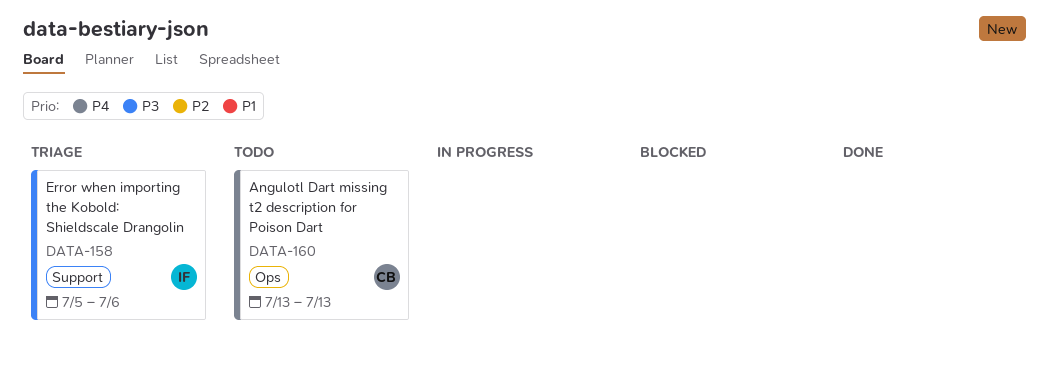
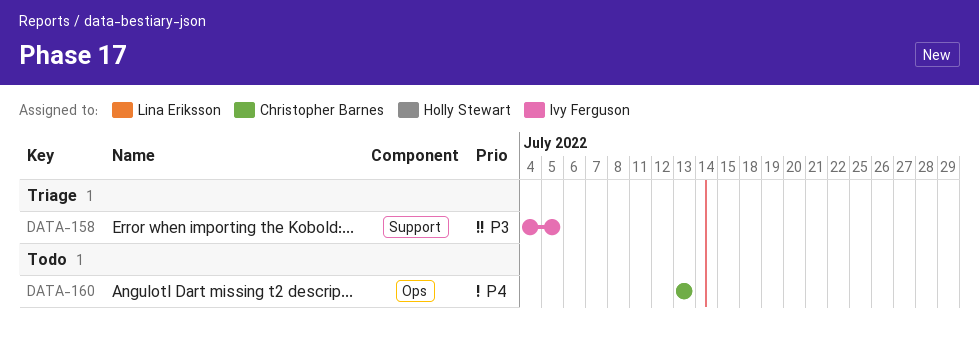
DATA-158, start: Jul 5 -> Jul 4
DATA-158, due: Jul 6 -> Jul 5

